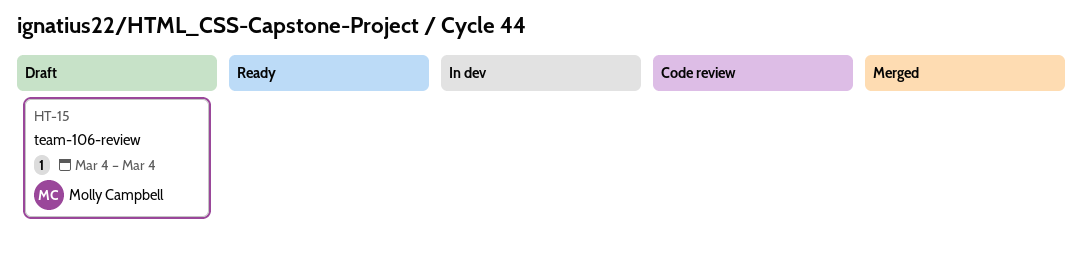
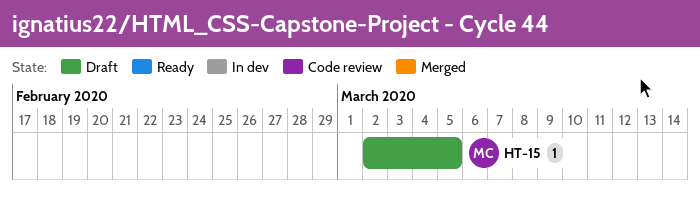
HT-15, start: Mar 4 -> Mar 2
HT-15, due: Mar 4 -> Mar 5

